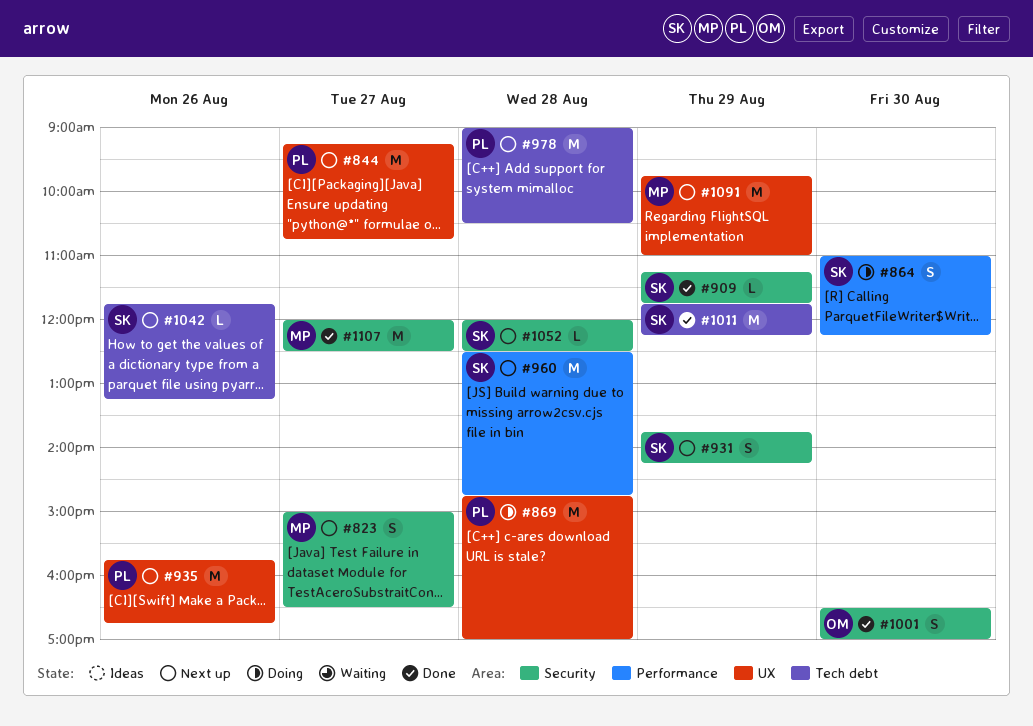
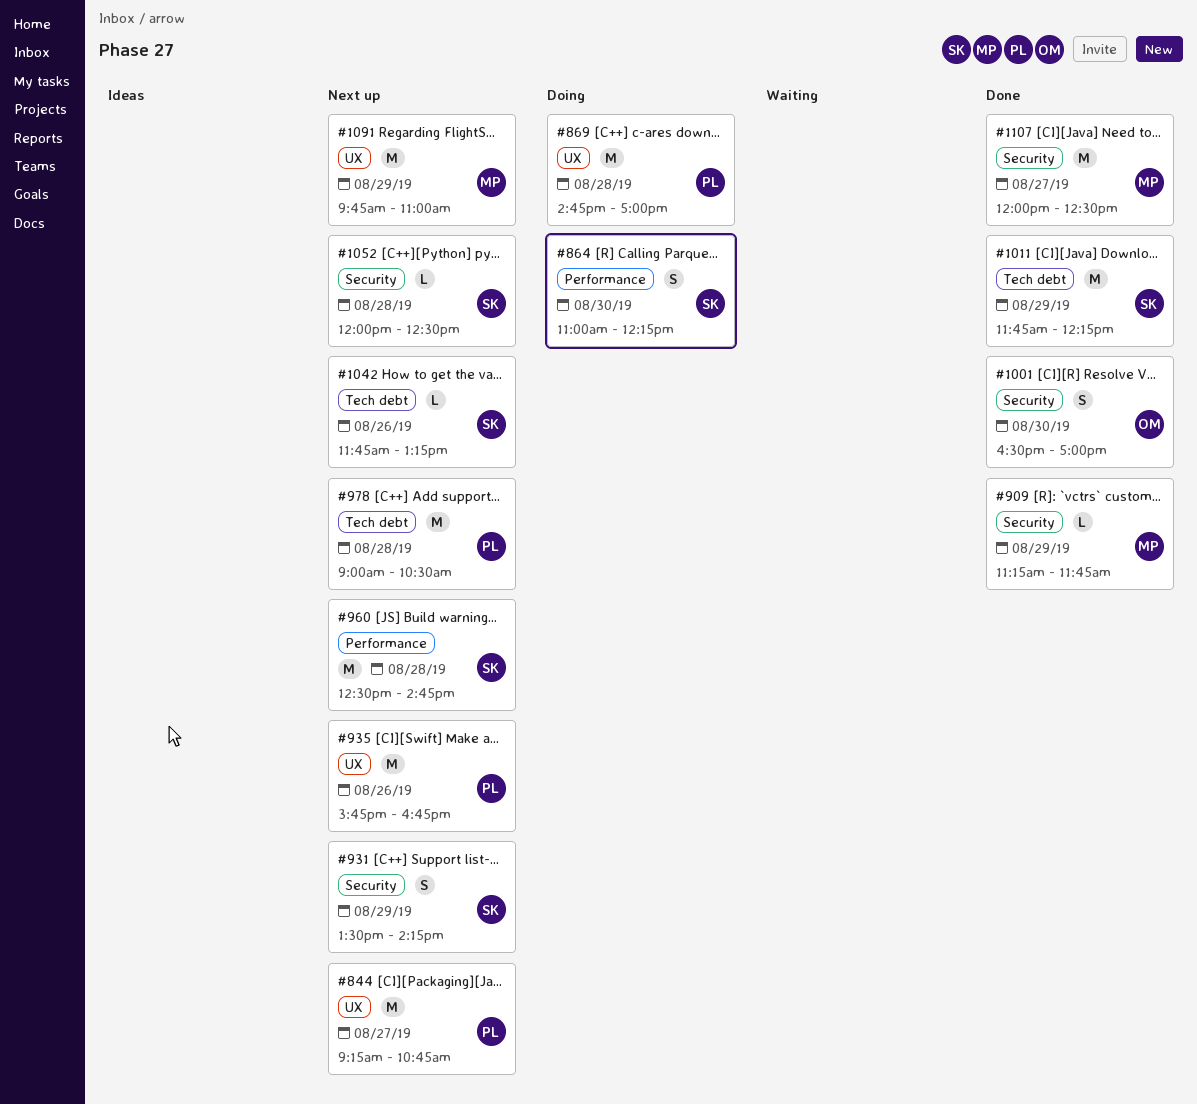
#823: present -> none
#909, owner: SK -> MP
#931, begins: 13:45 -> 13:30

